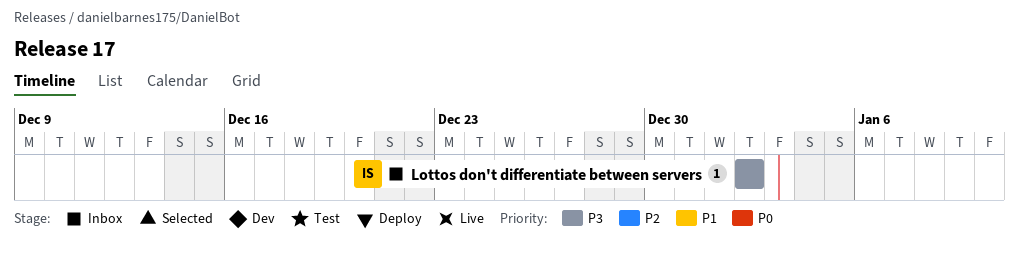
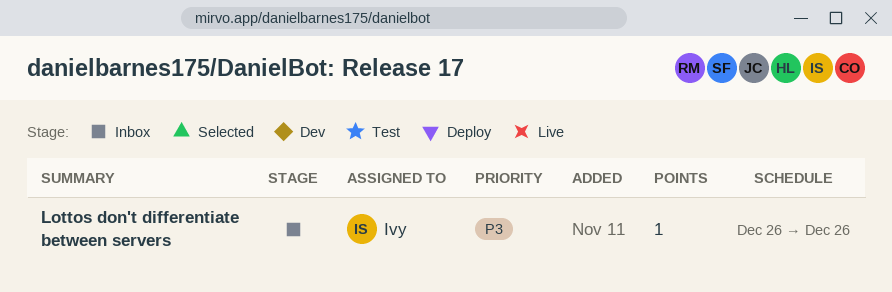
Lottos don't differentiate between servers, start: Jan 2 -> Dec 26
Lottos don't differentiate between servers, due: Jan 2 -> Dec 26

